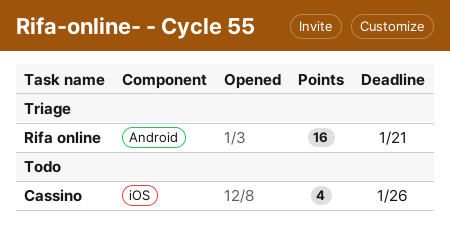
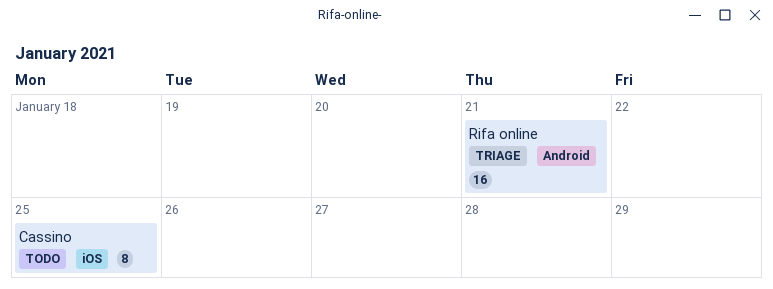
Cassino, estimate: 4 -> 8
Cassino, due: Jan 26 -> Jan 25

